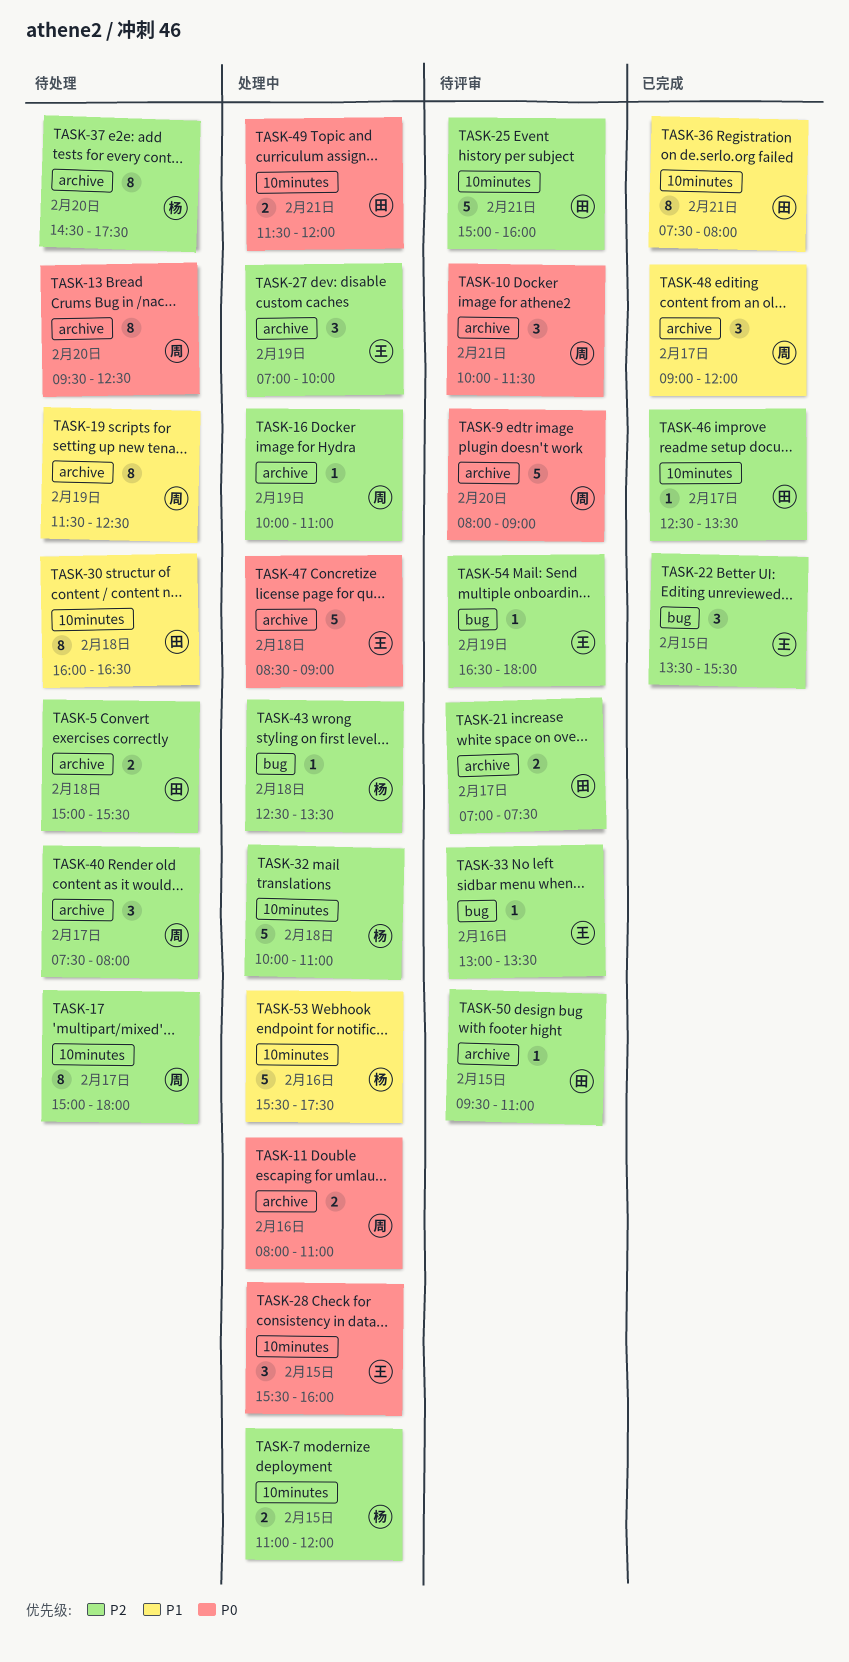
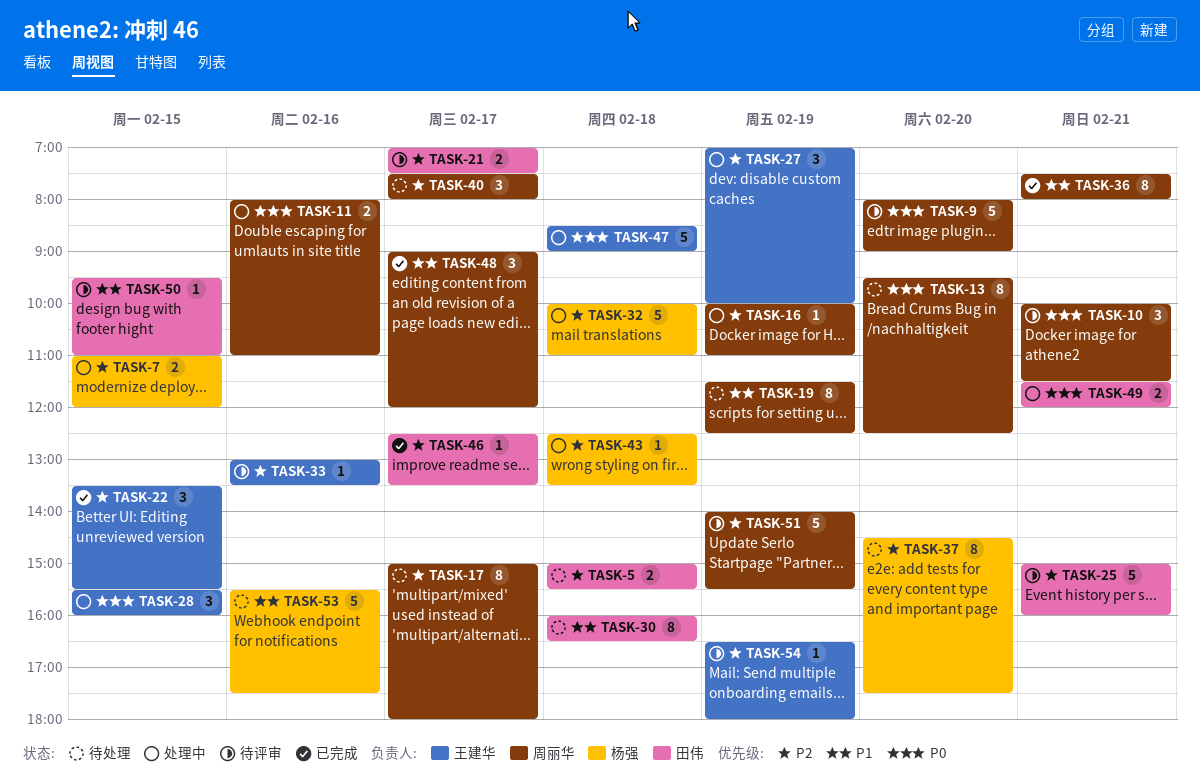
TASK-36, owner: 田伟 -> 周丽华
TASK-50, priority: P2 -> P1
TASK-51: none -> present
TASK-53, status: 处理中 -> 待处理

